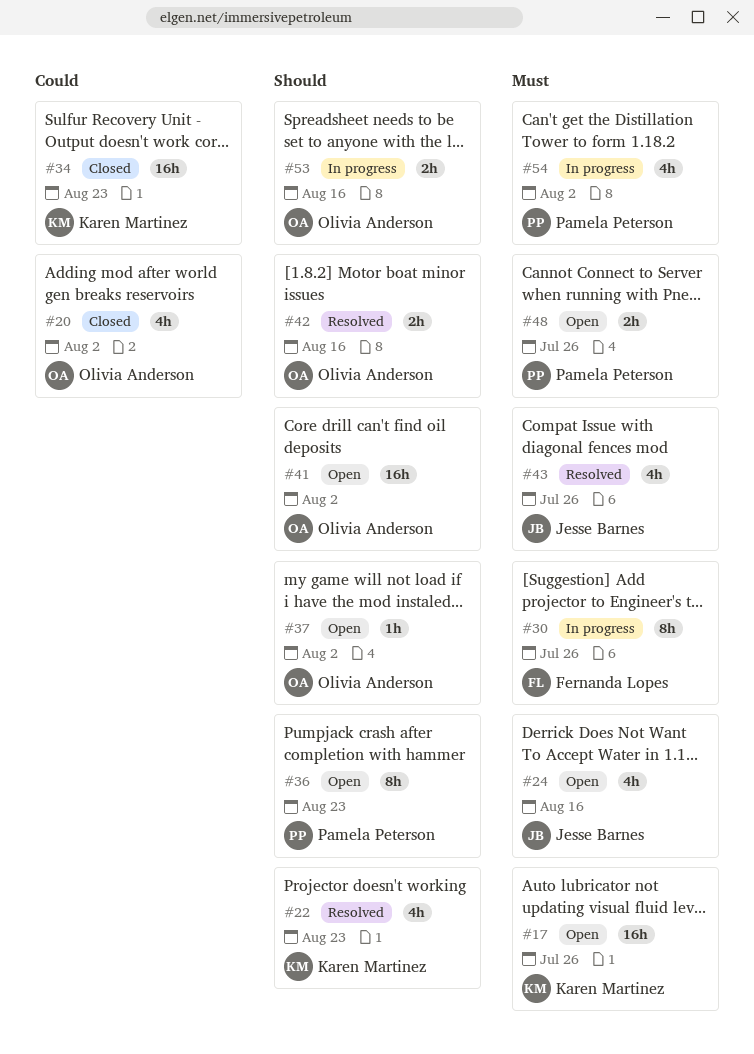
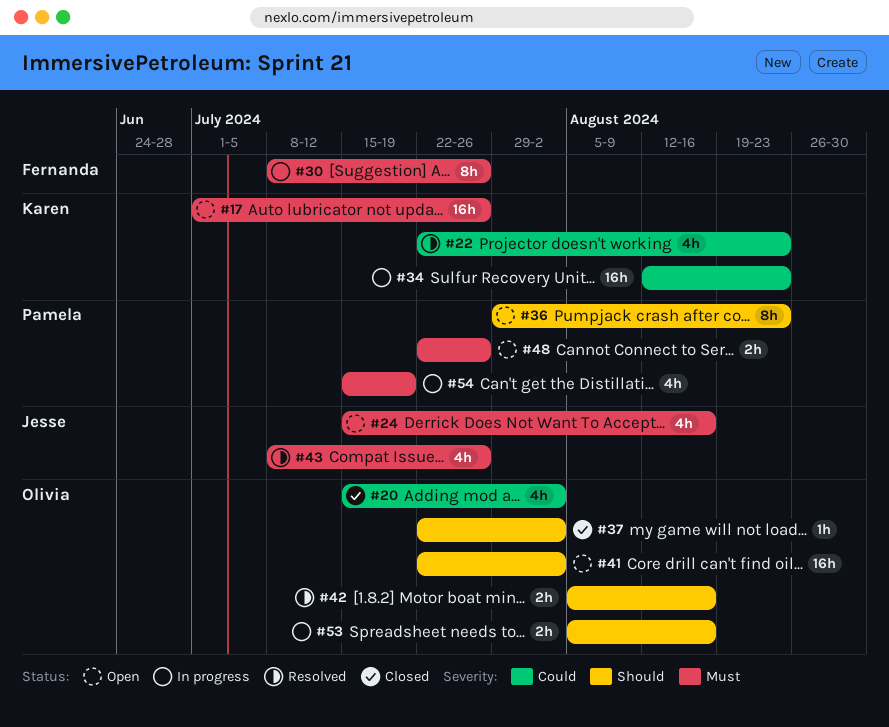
#22, priority: Should -> Could
#34, status: Closed -> In progress
#37, status: Open -> Closed
#54, due: Aug 2 -> Jul 19

